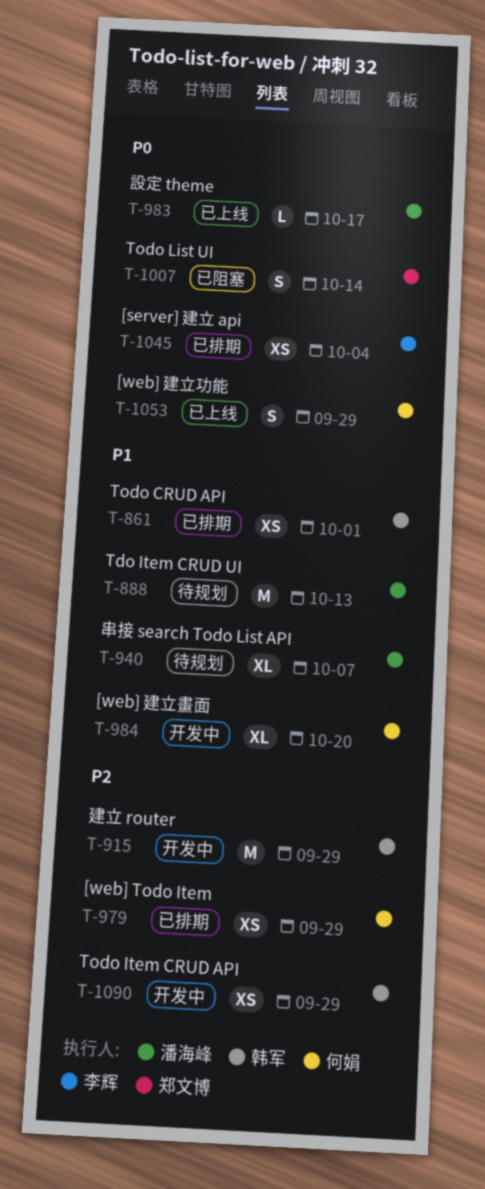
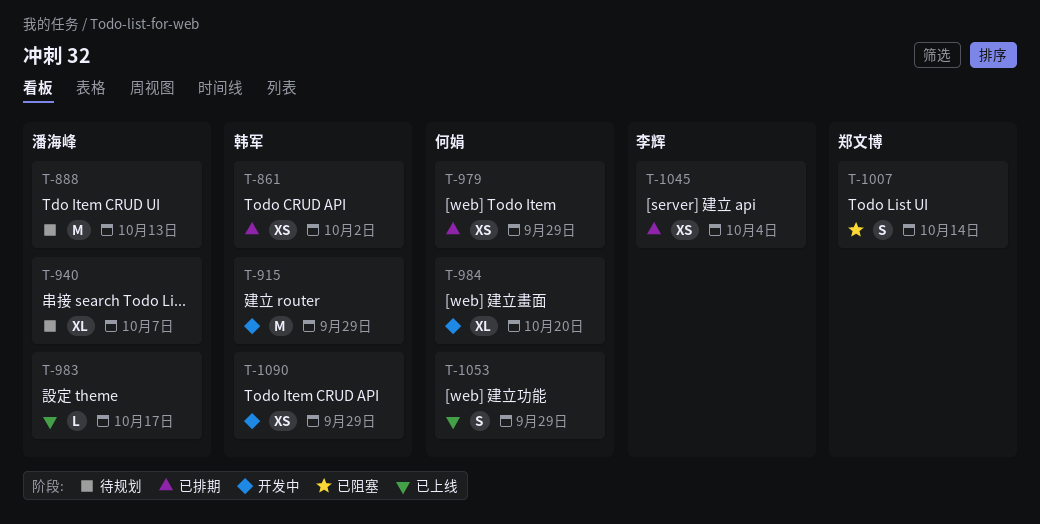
T-861, due: Oct 1 -> Oct 2

